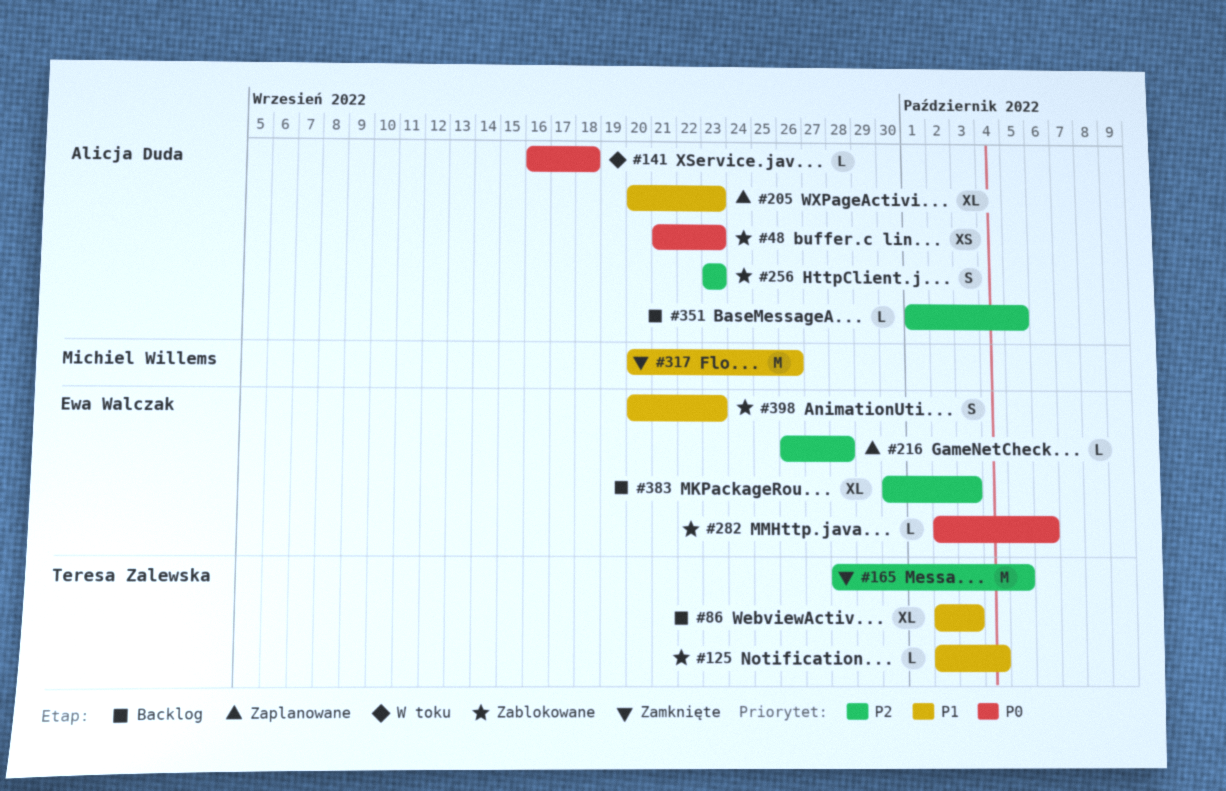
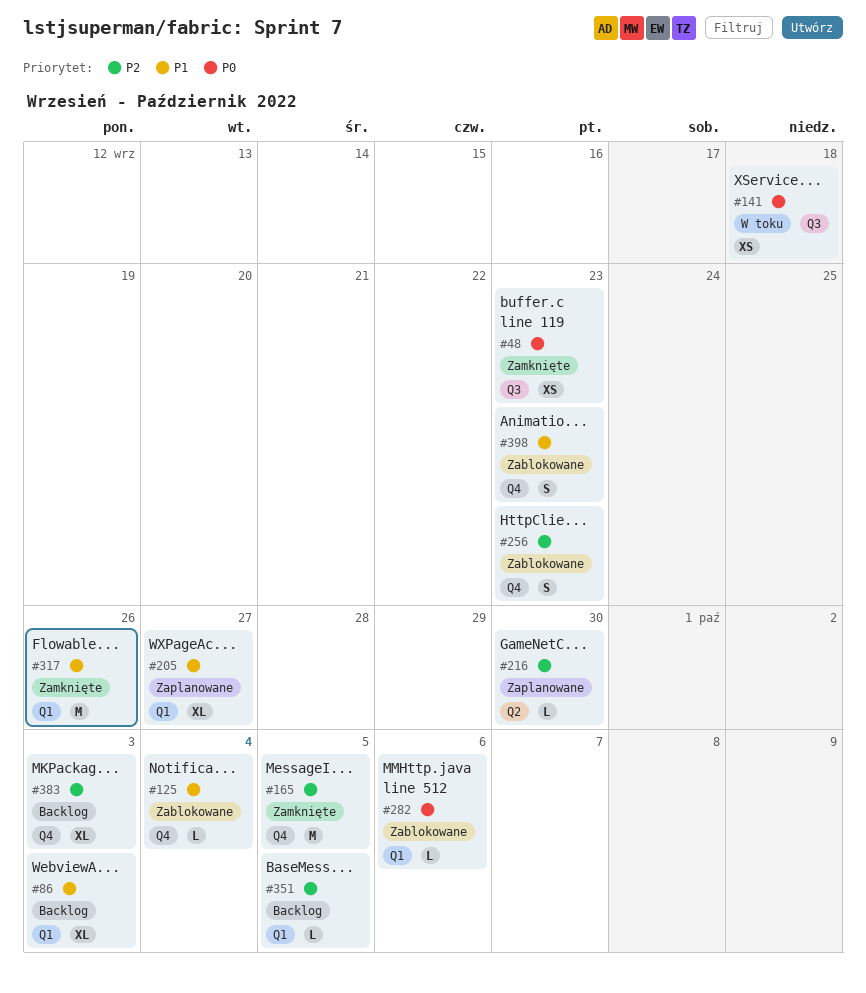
#48, status: Zablokowane -> Zamknięte
#141, estimate: L -> XS
#205, due: Sep 23 -> Sep 27
#216, due: Sep 28 -> Sep 30

